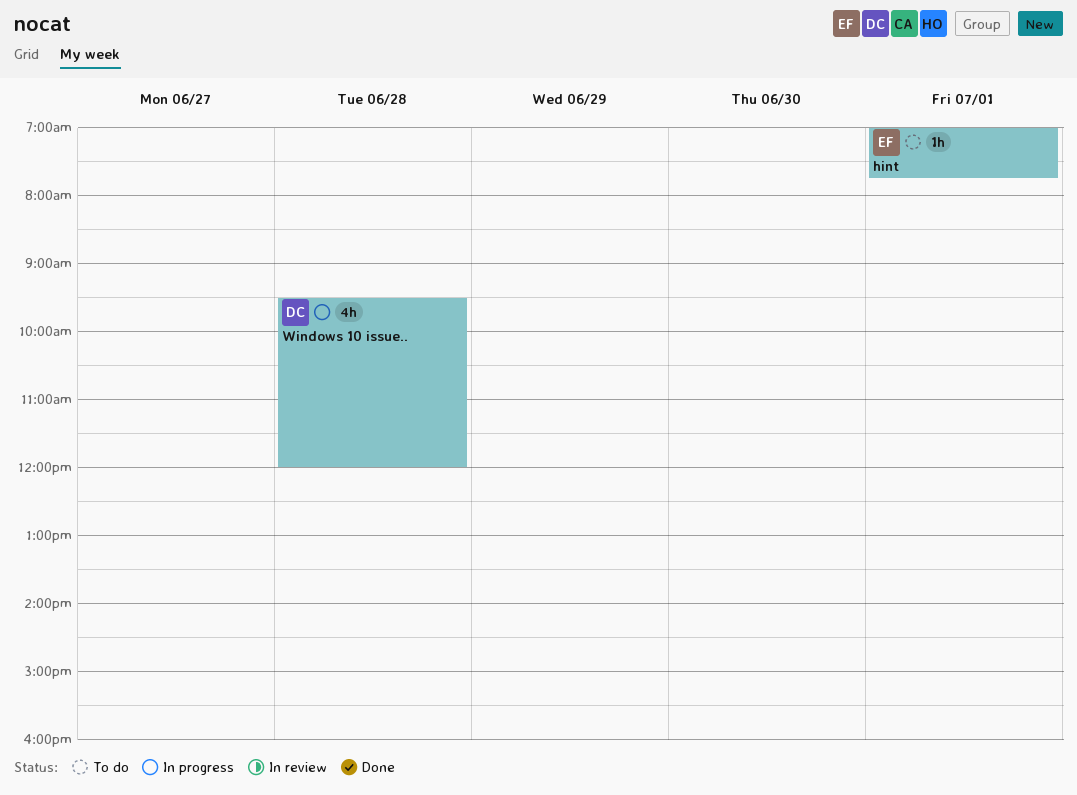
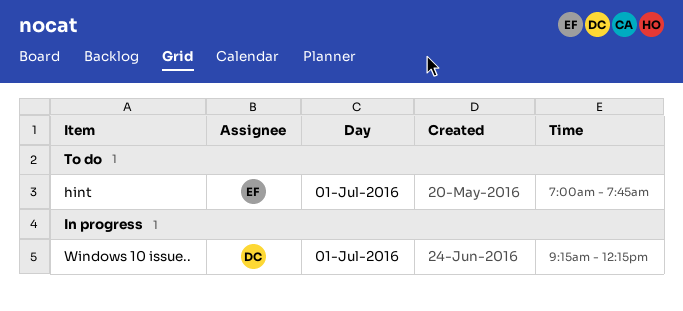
Windows 10 issue.., day: Jun 28 -> Jul 1
Windows 10 issue.., begins: 09:30 -> 09:15
Windows 10 issue.., ends: 12:00 -> 12:15

